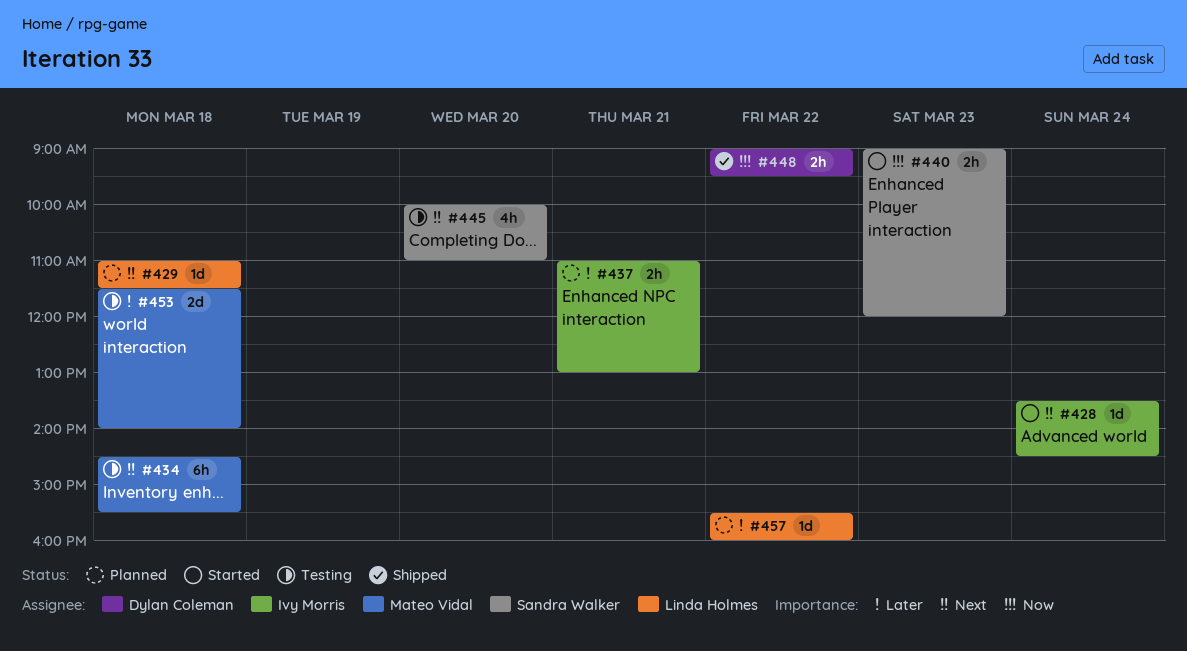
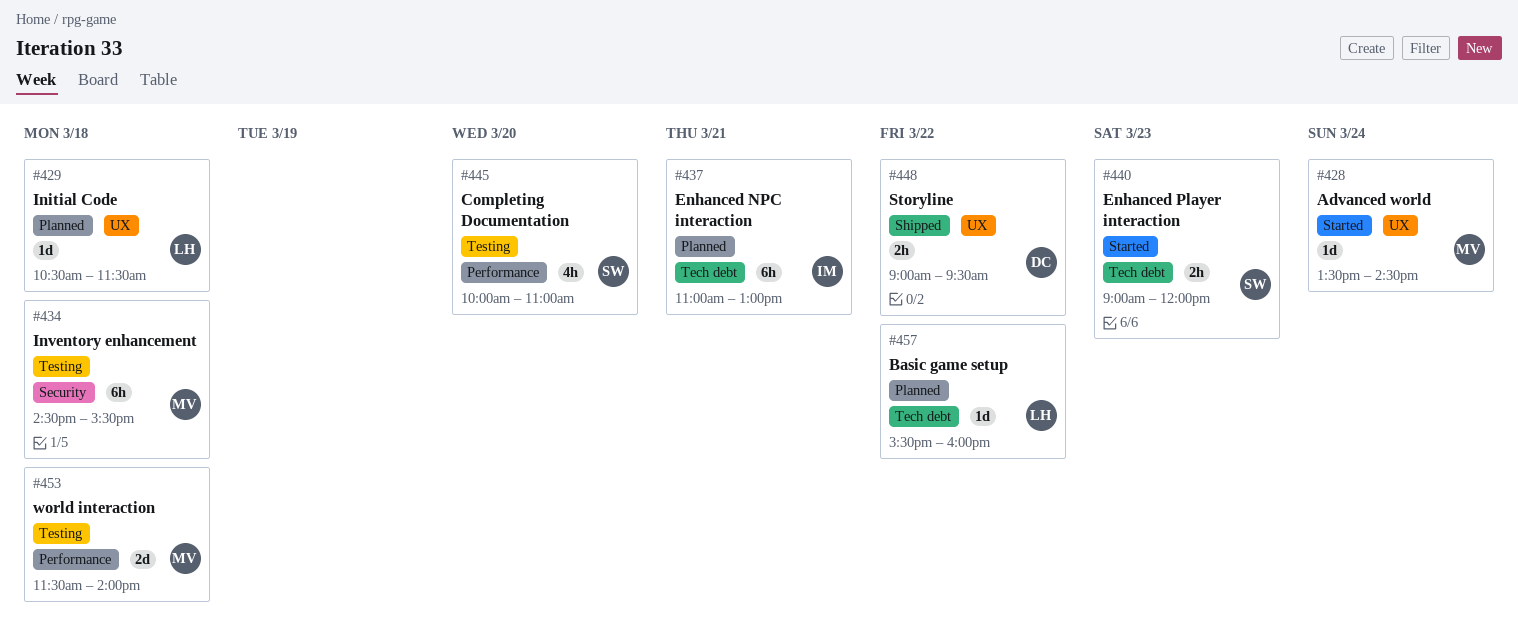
#428, owner: Ivy Morris -> Mateo Vidal
#429, begins: 11:00 -> 10:30
#437, estimate: 2h -> 6h

